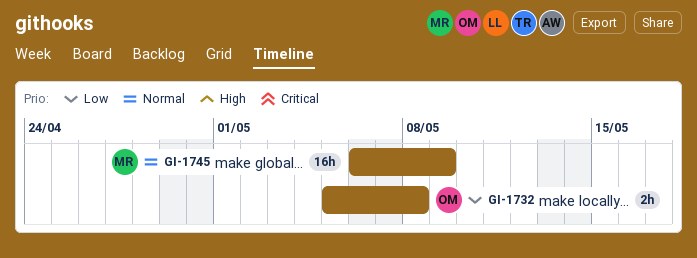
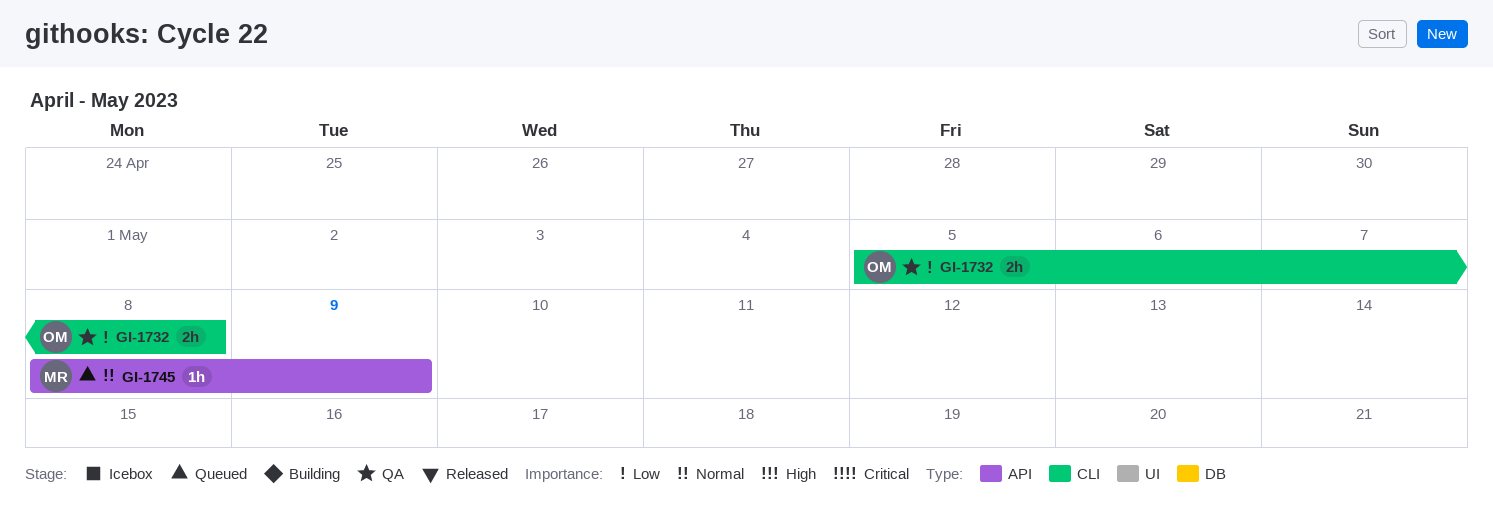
GI-1745, estimate: 16h -> 1h
GI-1745, start: May 6 -> May 8

